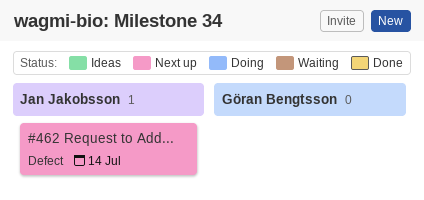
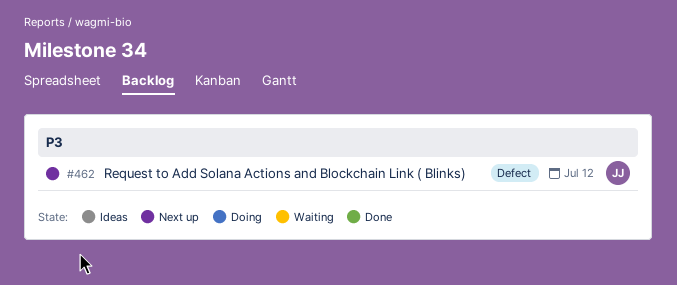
#462, due: Jul 14 -> Jul 12

